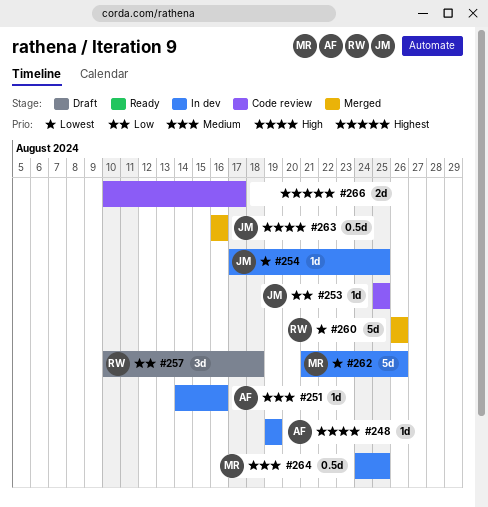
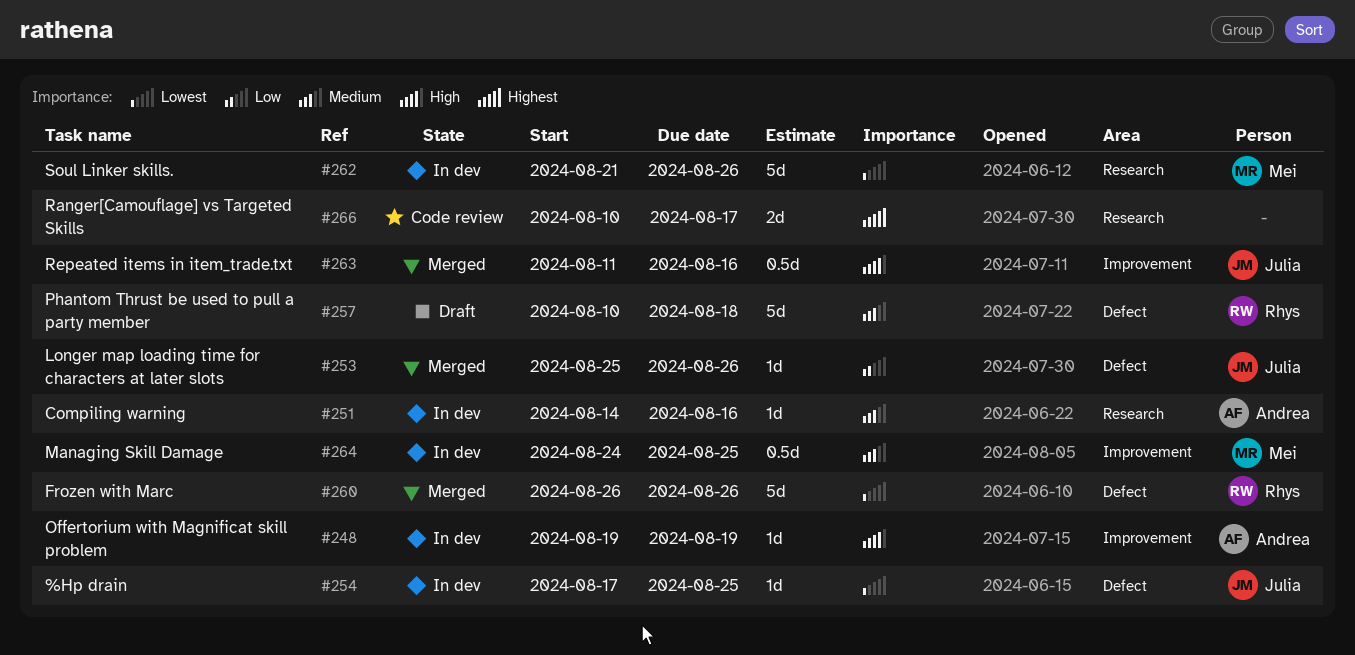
#253, status: Code review -> Merged
#253, due: Aug 25 -> Aug 26
#257, priority: Low -> Medium
#257, estimate: 3d -> 5d
#263, start: Aug 16 -> Aug 11

